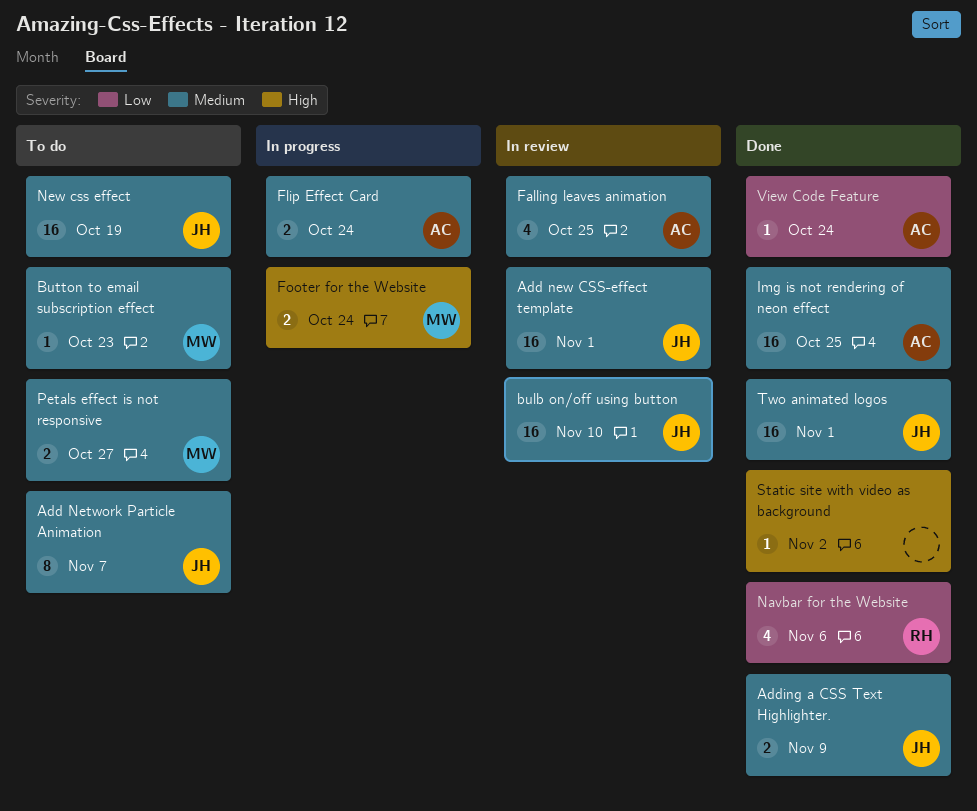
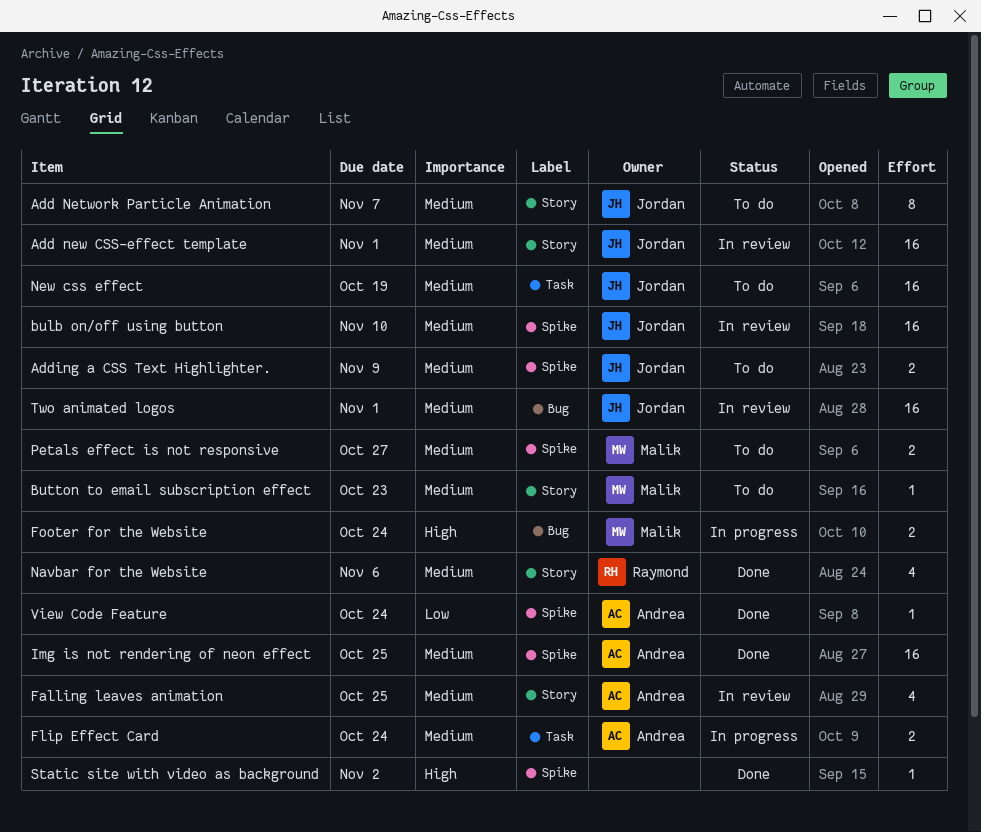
Adding a CSS Text Highlighter., status: Done -> To do
Navbar for the Website, priority: Low -> Medium
Two animated logos, status: Done -> In review

